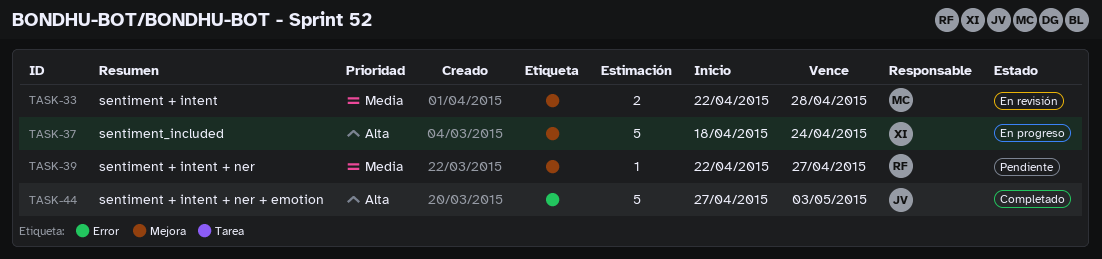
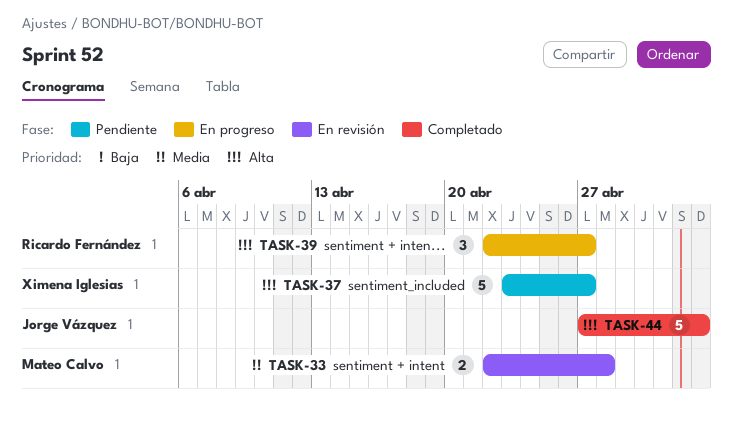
TASK-37, status: En progreso -> Pendiente
TASK-37, start: Apr 18 -> Apr 23
TASK-37, due: Apr 24 -> Apr 27
TASK-39, status: Pendiente -> En progreso
TASK-39, priority: Media -> Alta
TASK-39, estimate: 1 -> 3

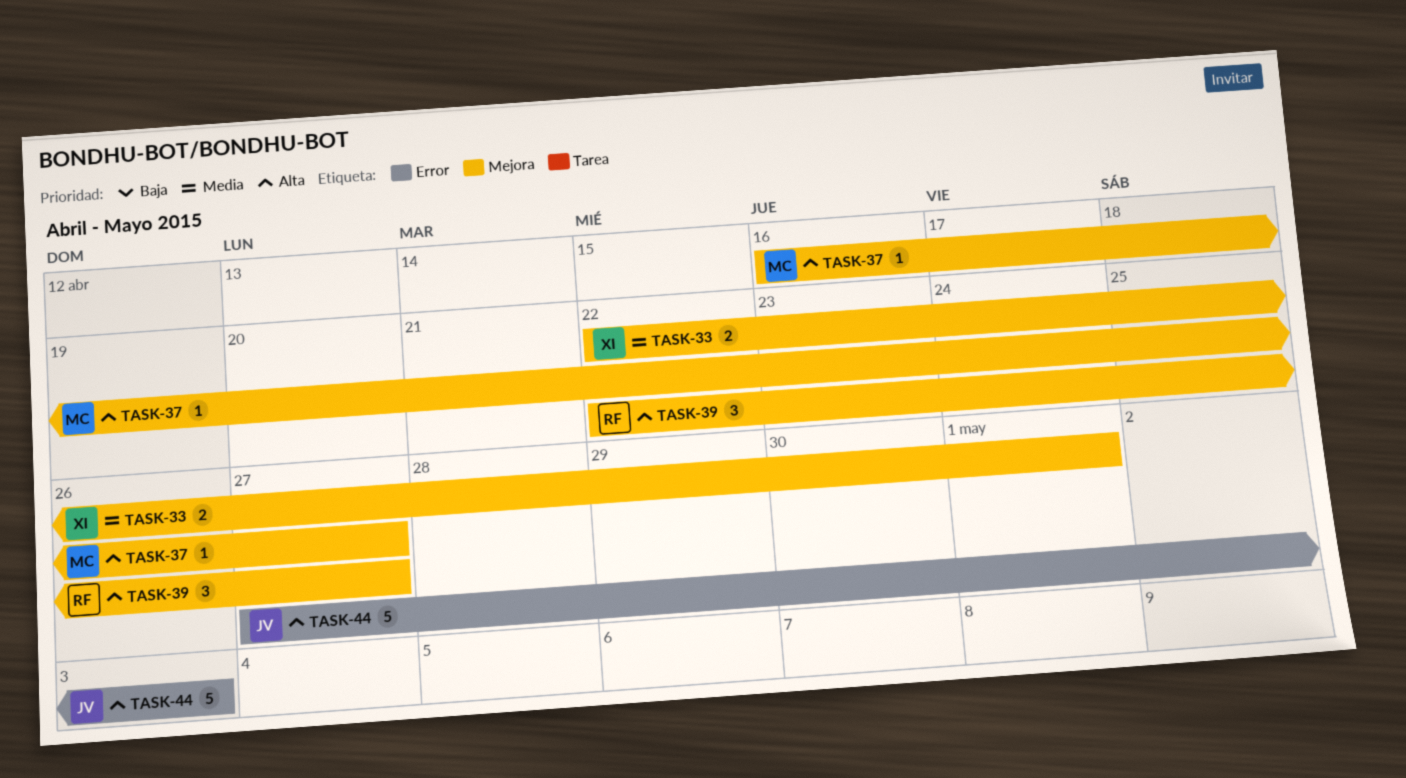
TASK-33, owner: Mateo Calvo -> Ximena Iglesias
TASK-33, due: Apr 28 -> May 1
TASK-37, owner: Ximena Iglesias -> Mateo Calvo
TASK-37, estimate: 5 -> 1
TASK-37, start: Apr 23 -> Apr 16

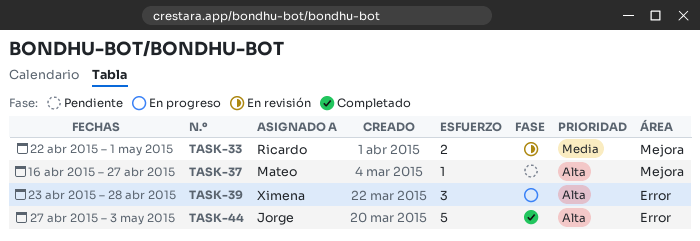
TASK-33, owner: Ximena -> Ricardo
TASK-39, owner: Ricardo -> Ximena
TASK-39, label: Mejora -> Error
TASK-39, start: Apr 22 -> Apr 23
TASK-39, due: Apr 27 -> Apr 28

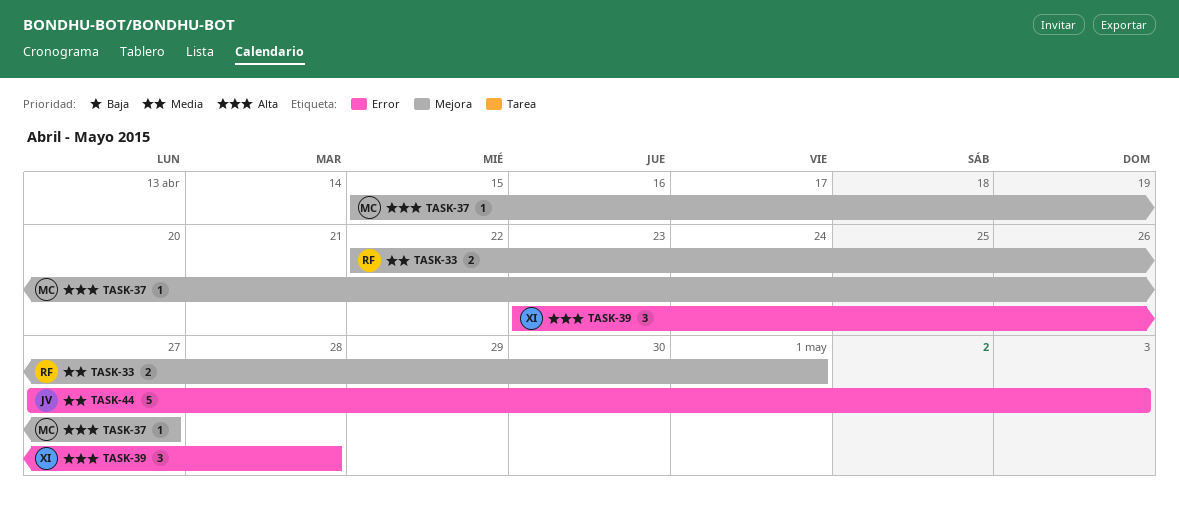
TASK-37, start: Apr 16 -> Apr 15
TASK-44, priority: Alta -> Media

